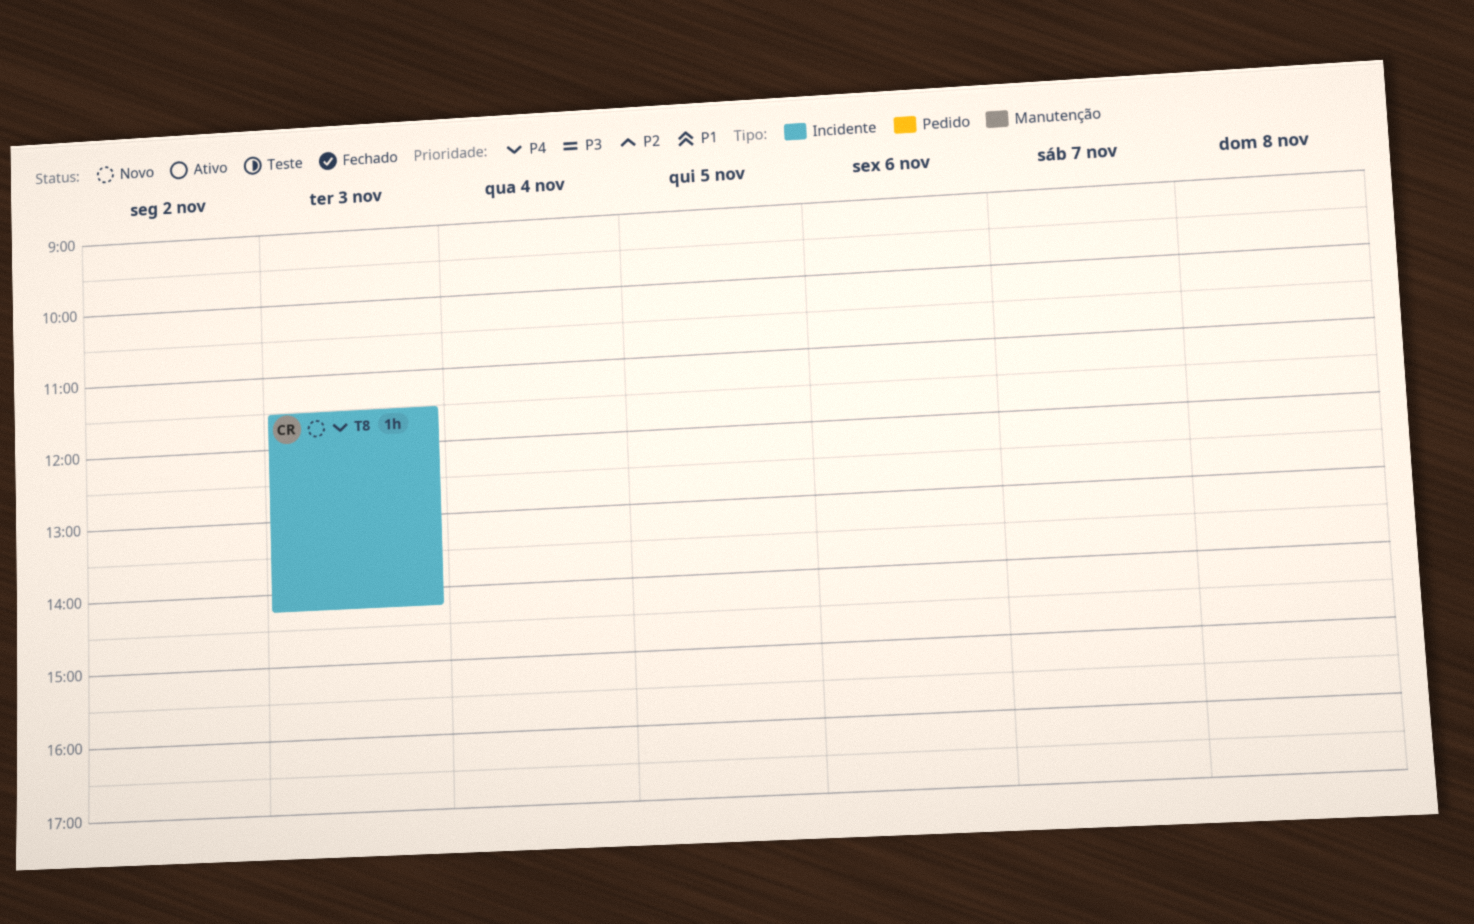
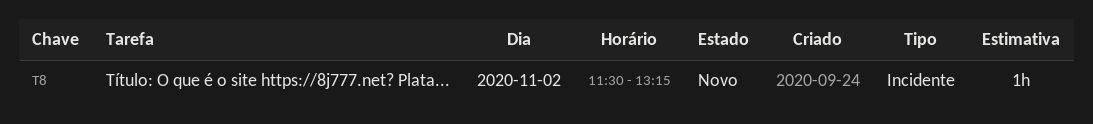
T8, day: Nov 3 -> Nov 2
T8, ends: 14:15 -> 13:15

